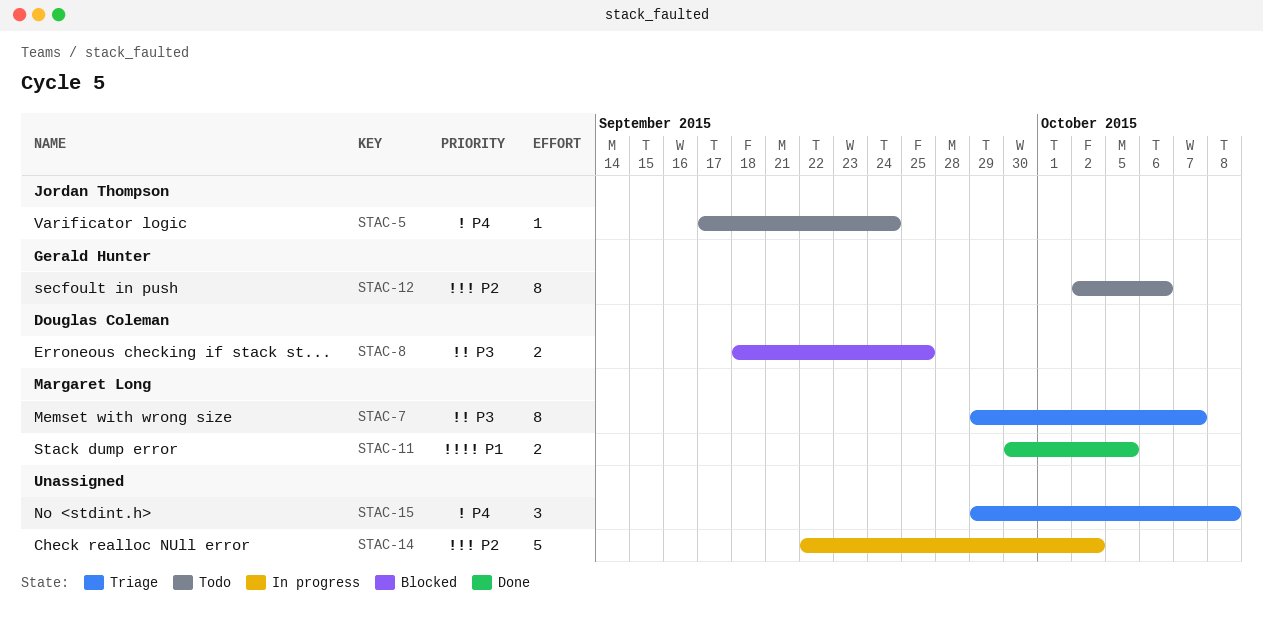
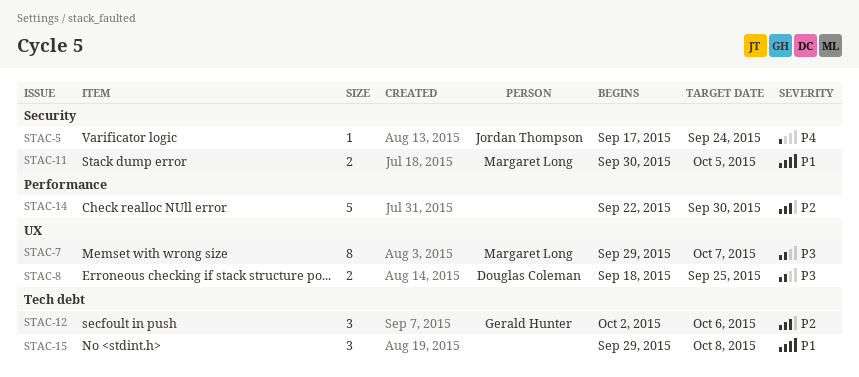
STAC-12, estimate: 8 -> 3
STAC-14, due: Oct 2 -> Sep 30
STAC-15, priority: P4 -> P1

